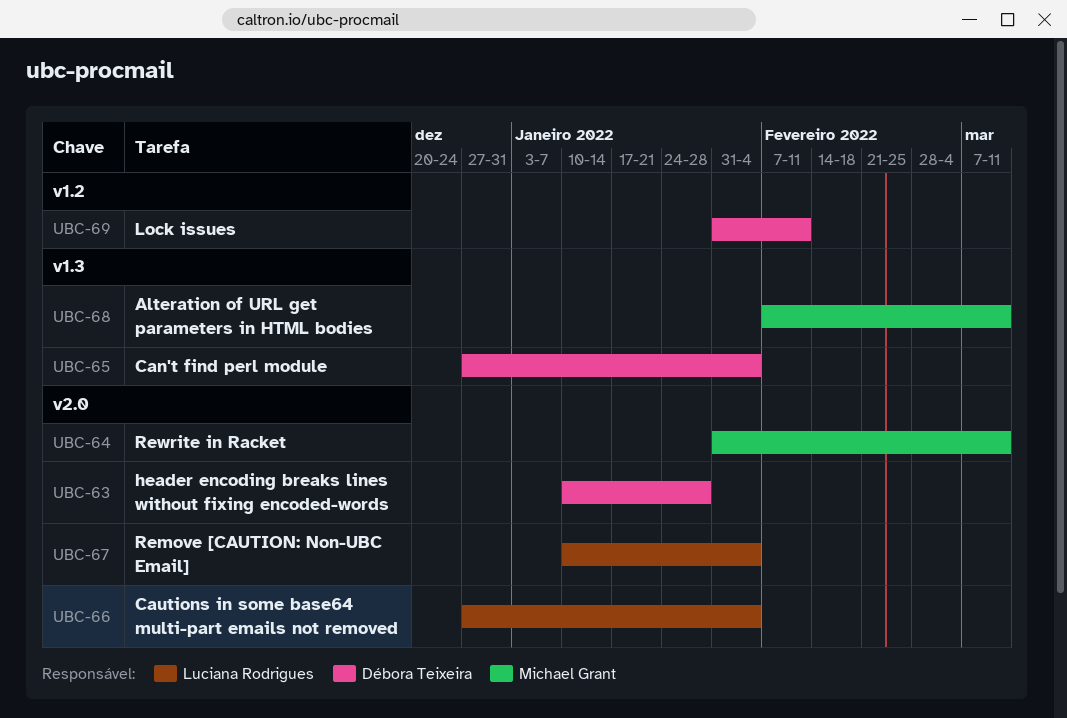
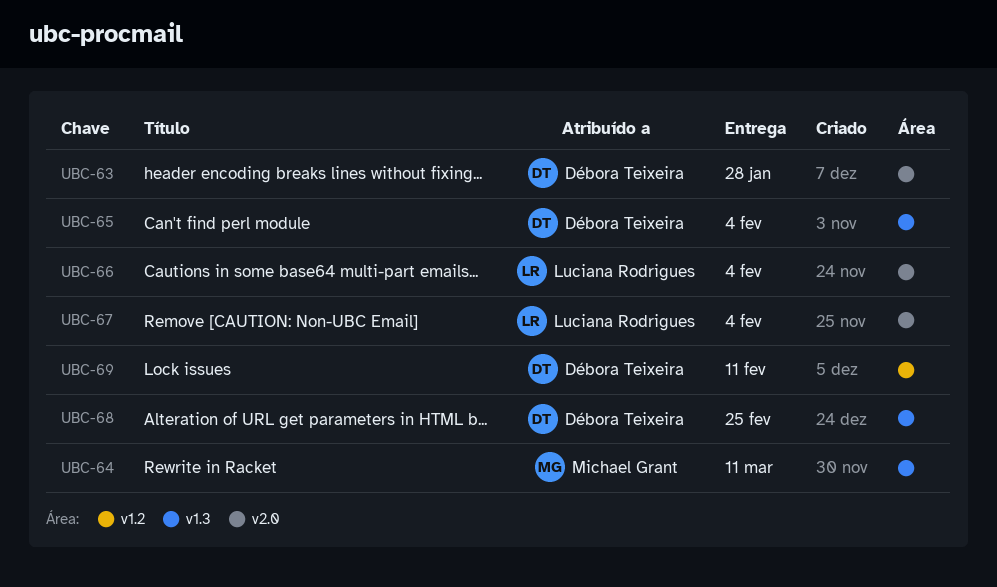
UBC-64, label: v2.0 -> v1.3
UBC-68, owner: Michael Grant -> Débora Teixeira
UBC-68, due: Mar 11 -> Feb 25

